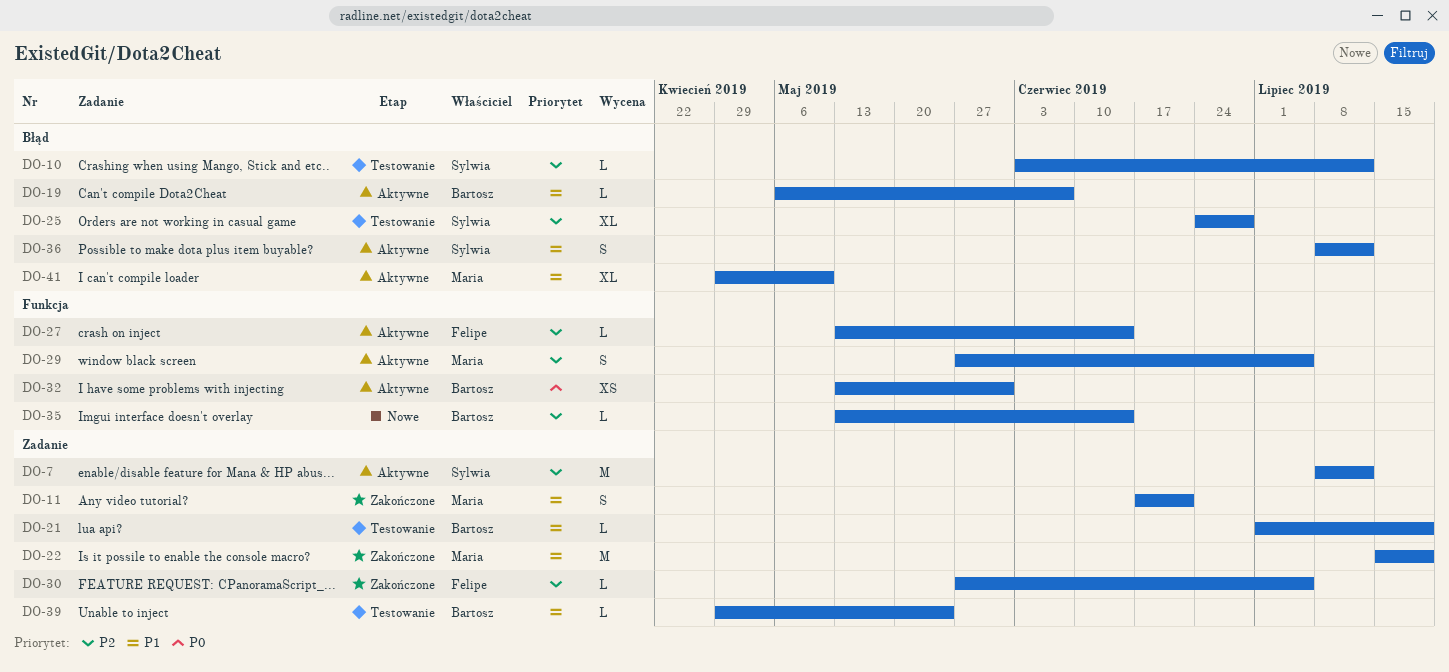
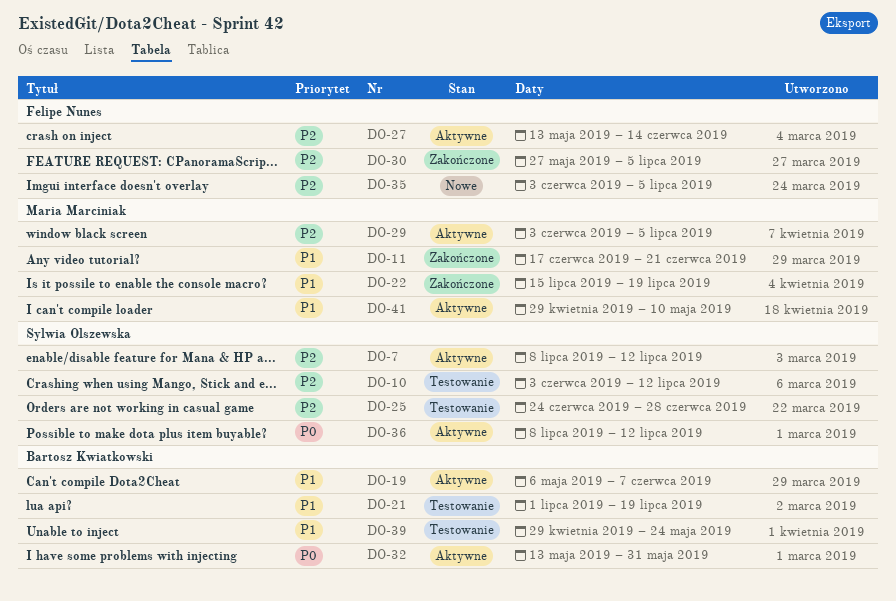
DO-29, start: May 27 -> Jun 3
DO-35, owner: Bartosz Kwiatkowski -> Felipe Nunes
DO-35, start: May 13 -> Jun 3
DO-35, due: Jun 14 -> Jul 5
DO-36, priority: P1 -> P0

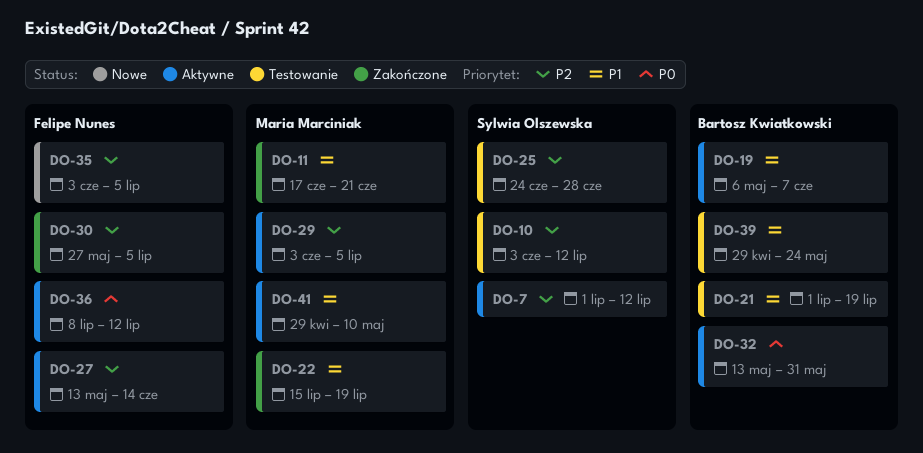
DO-7, start: Jul 8 -> Jul 1
DO-36, owner: Sylwia Olszewska -> Felipe Nunes

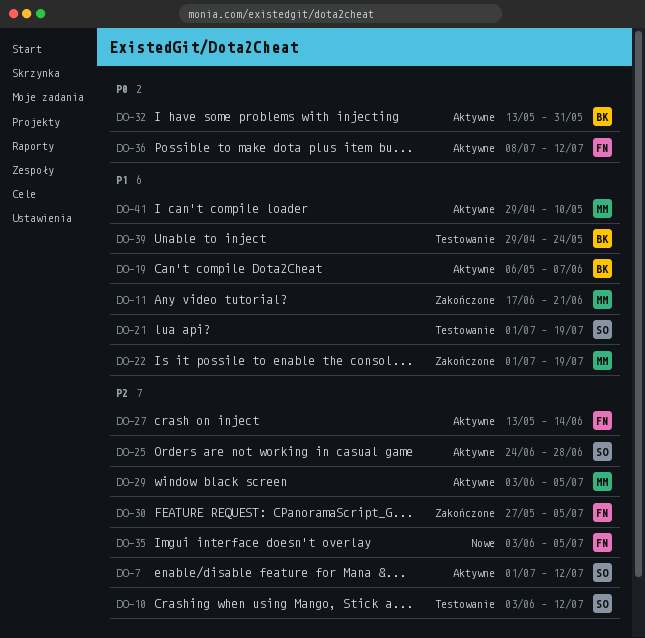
DO-21, owner: Bartosz Kwiatkowski -> Sylwia Olszewska
DO-22, start: Jul 15 -> Jul 1
DO-25, status: Testowanie -> Aktywne

